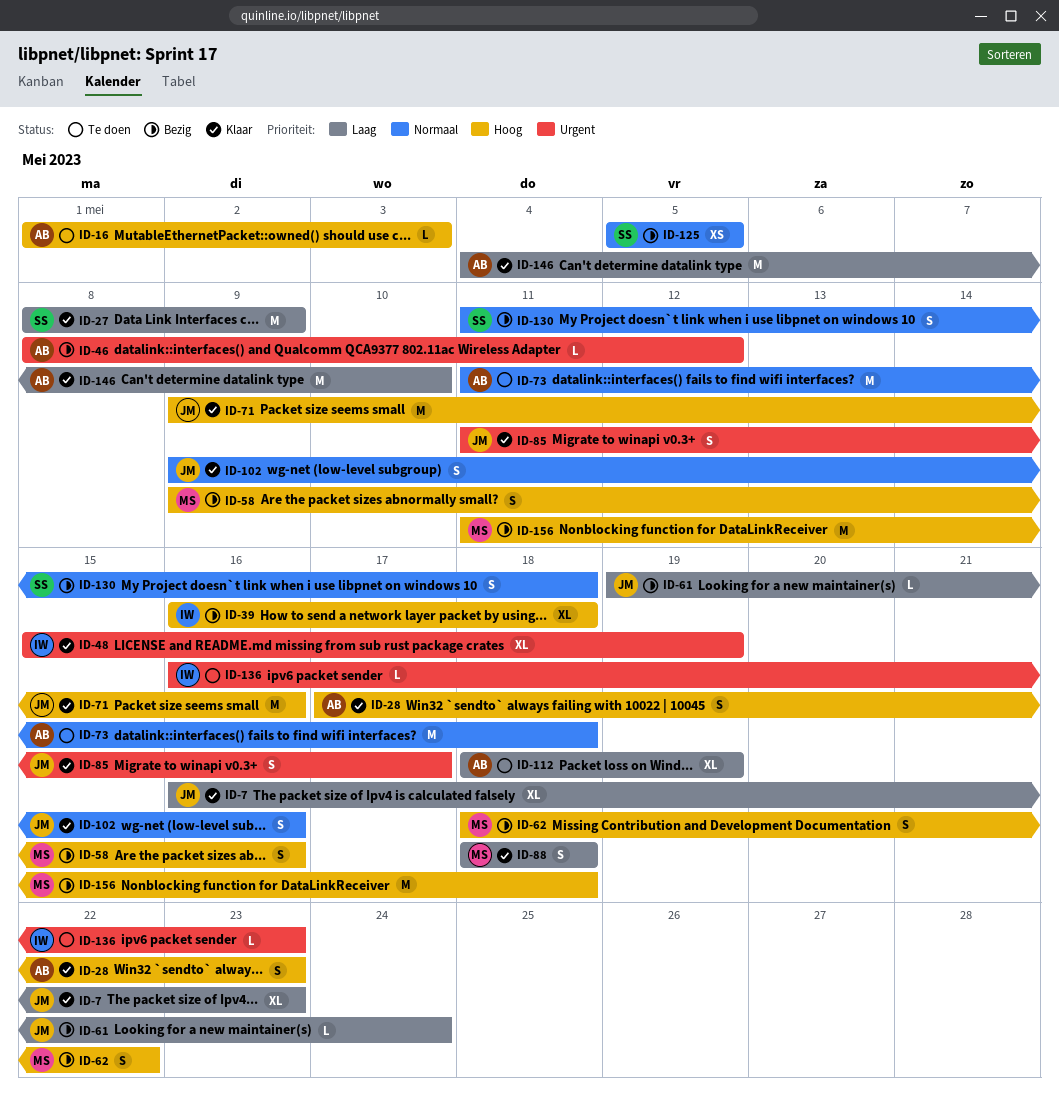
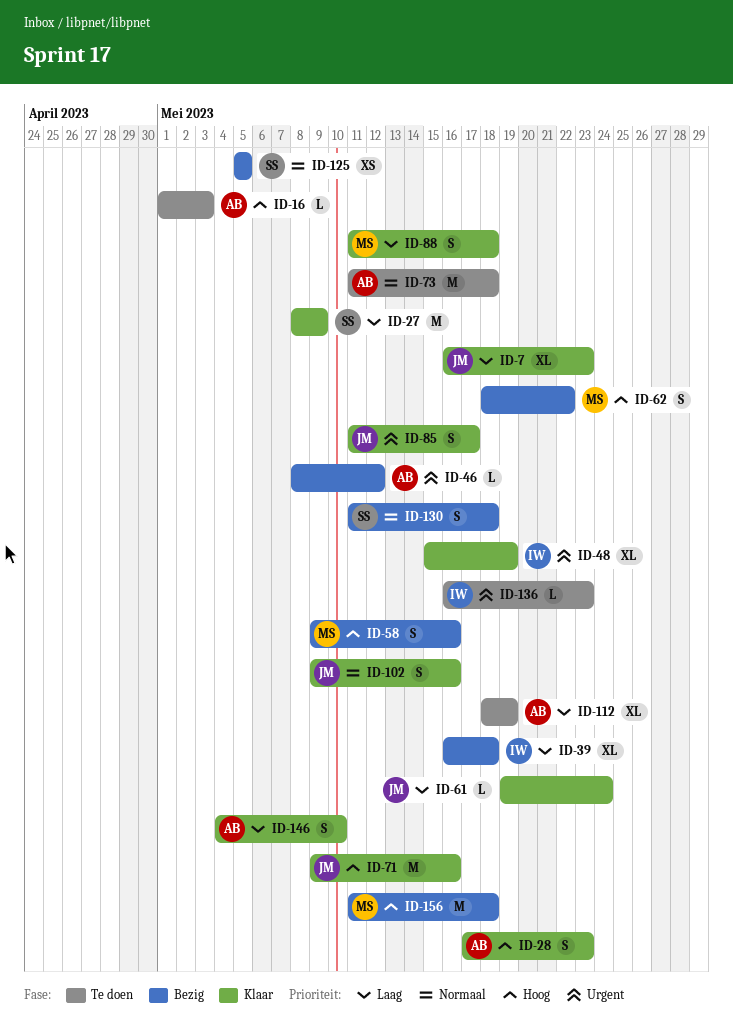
ID-39, priority: Hoog -> Laag
ID-61, status: Bezig -> Klaar
ID-88, start: May 18 -> May 11
ID-146, estimate: M -> S

